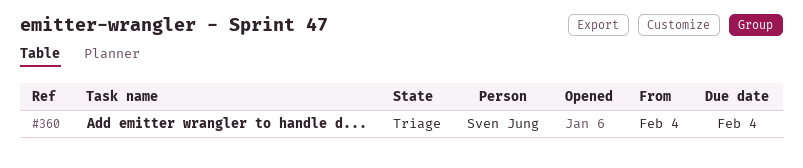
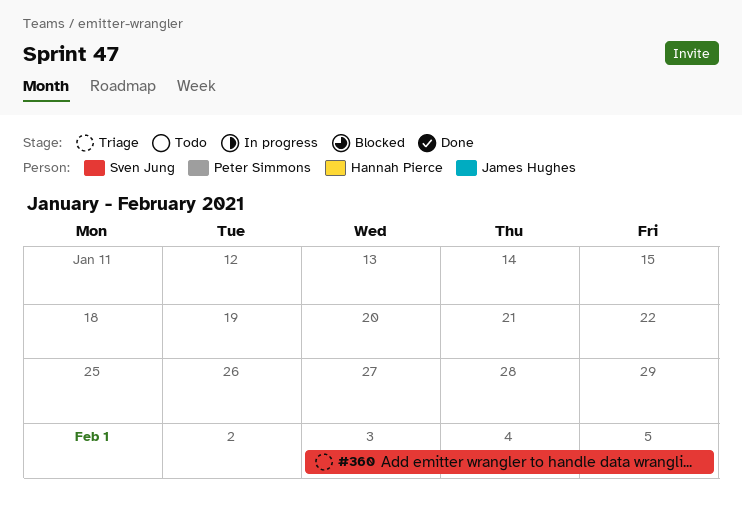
#360, start: Feb 4 -> Feb 3
#360, due: Feb 4 -> Feb 5

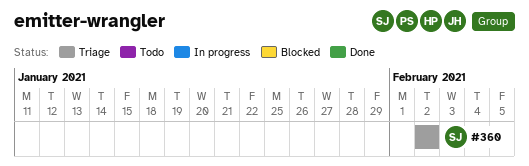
#360, start: Feb 3 -> Feb 2
#360, due: Feb 5 -> Feb 2

